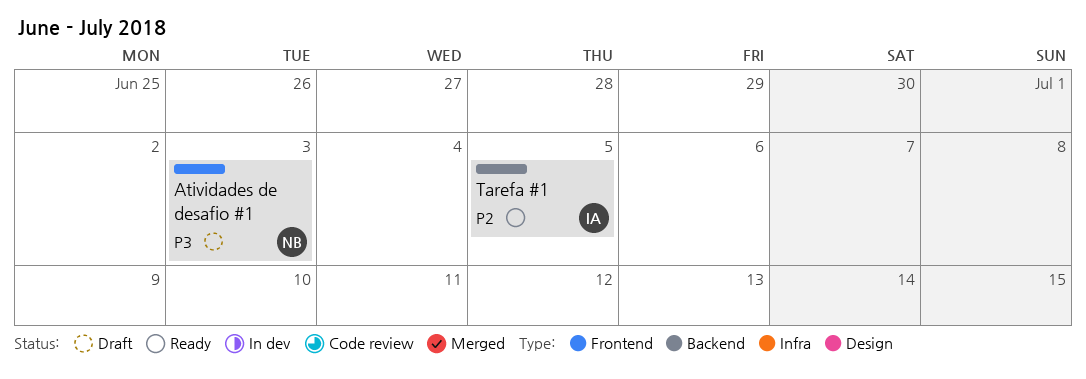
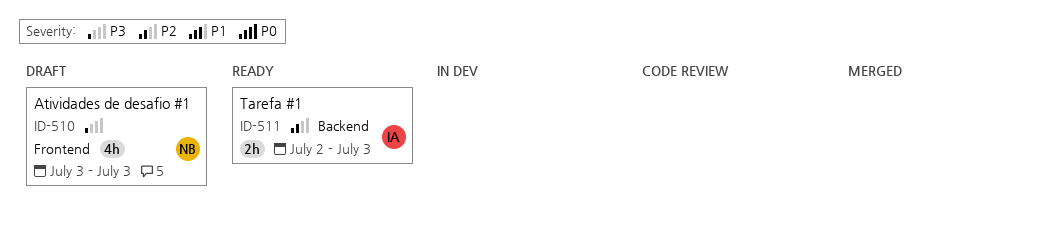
Tarefa #1, due: Jul 5 -> Jul 3

